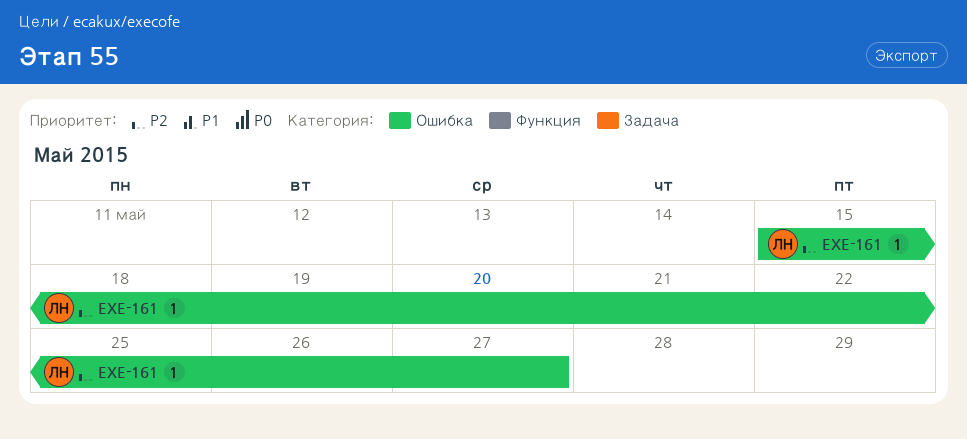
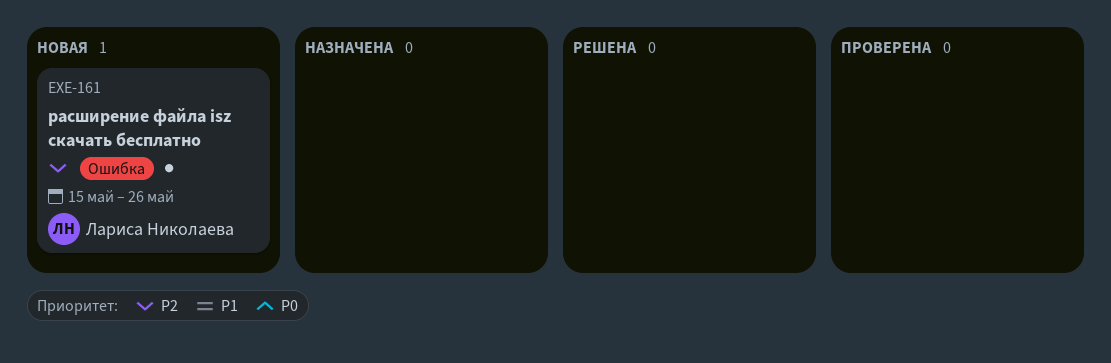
EXE-161, due: May 27 -> May 26

